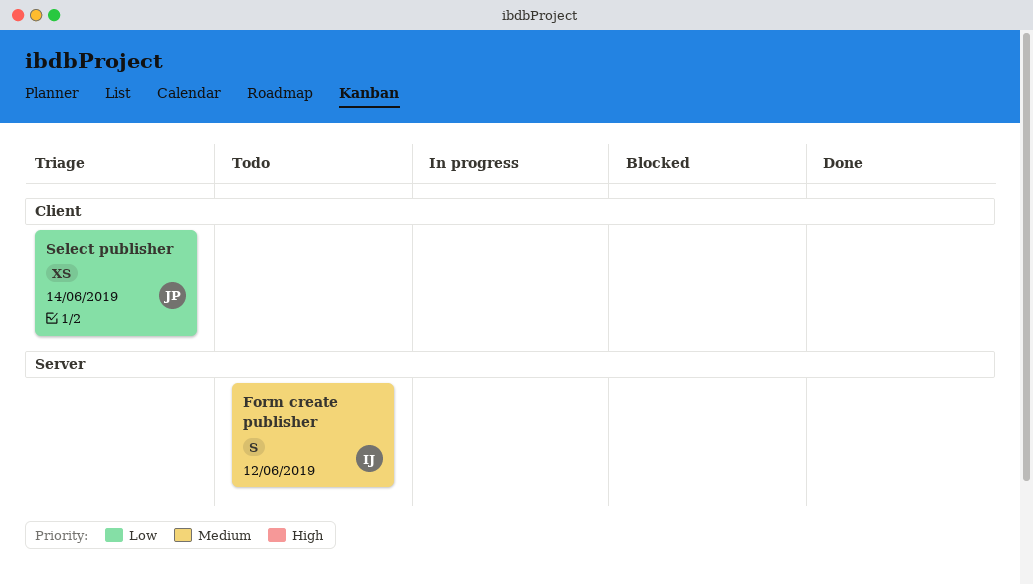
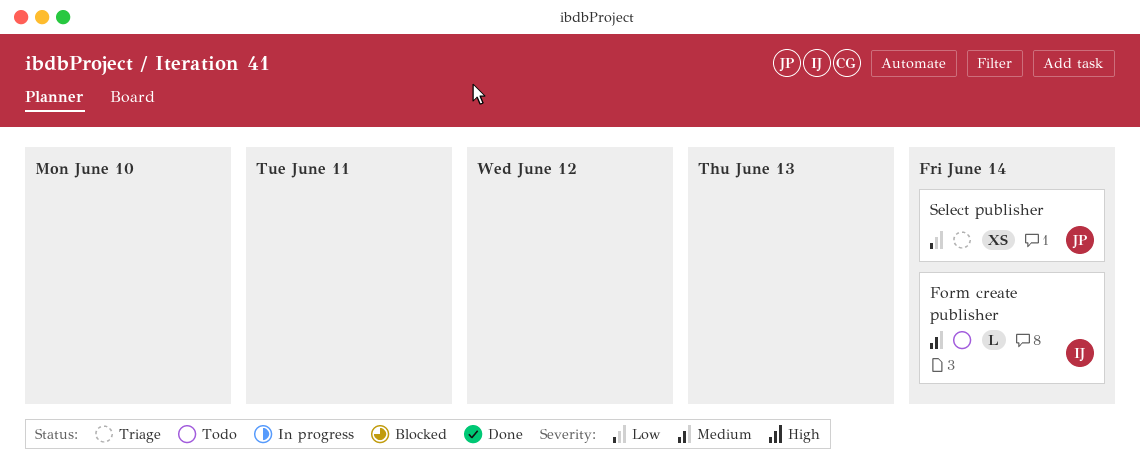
Form create publisher, estimate: S -> L
Form create publisher, due: Jun 12 -> Jun 14

